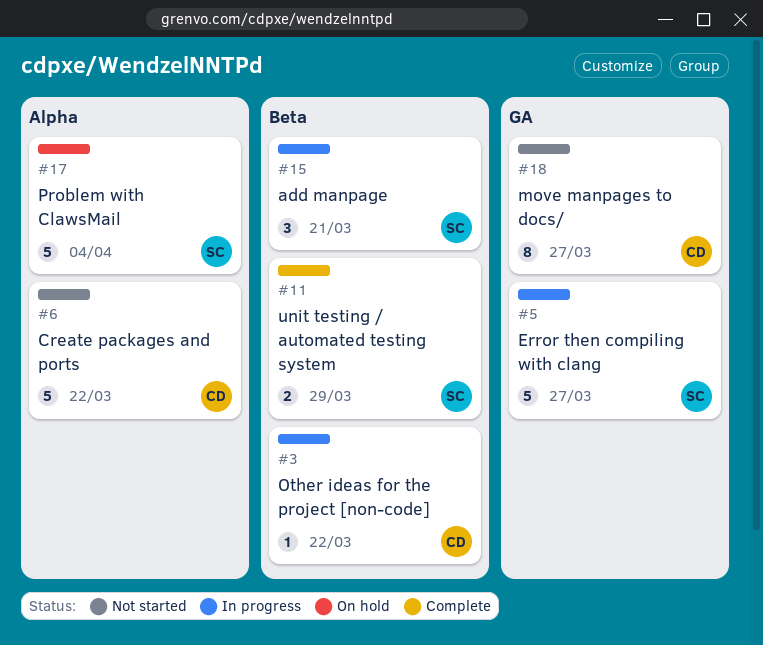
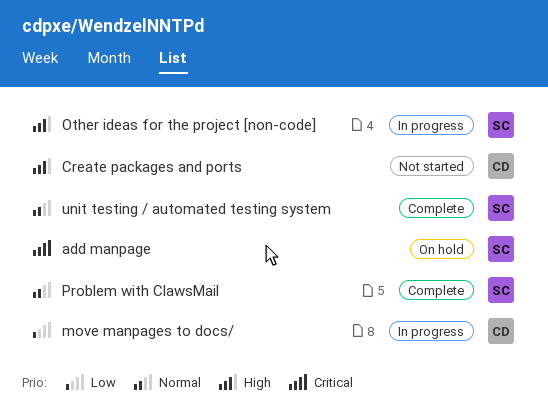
add manpage, status: In progress -> On hold
Error then compiling with clang: present -> none
move manpages to docs/, status: Not started -> In progress
Other ideas for the project [non-code], owner: CD -> SC
Problem with ClawsMail, status: On hold -> Complete

